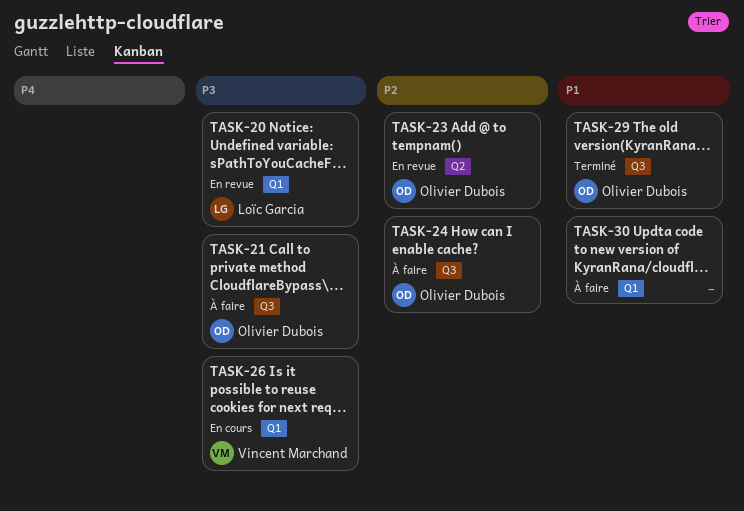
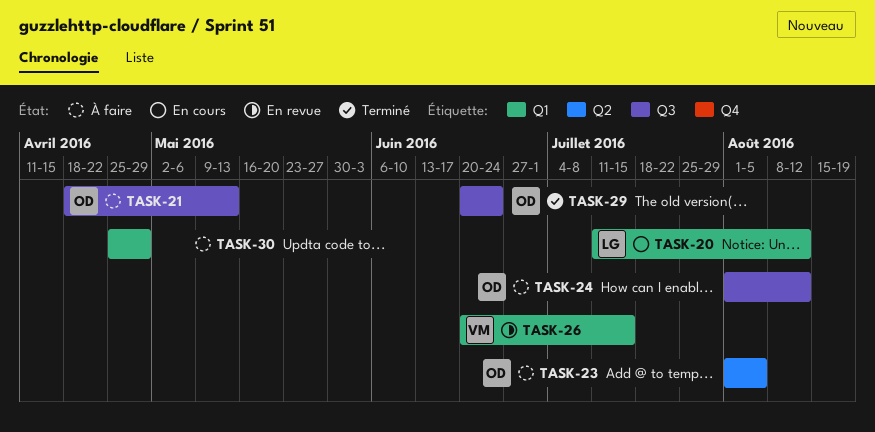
TASK-20, status: En revue -> En cours
TASK-23, status: En revue -> À faire
TASK-26, status: En cours -> En revue

